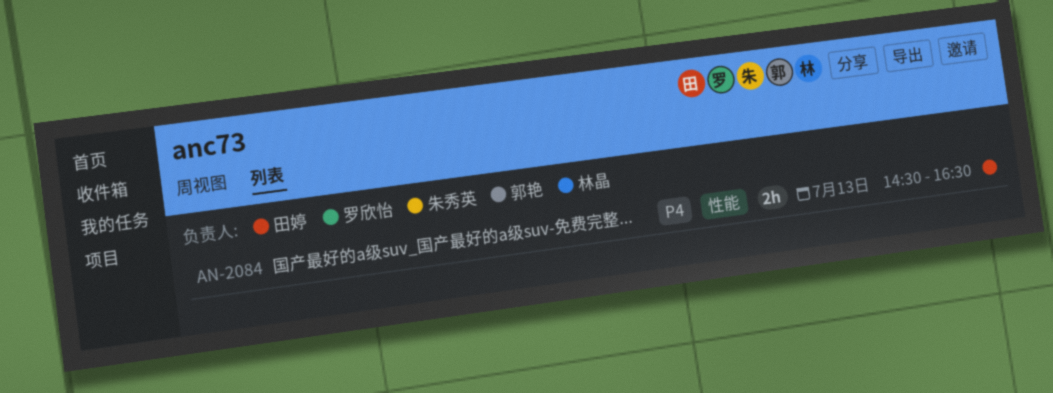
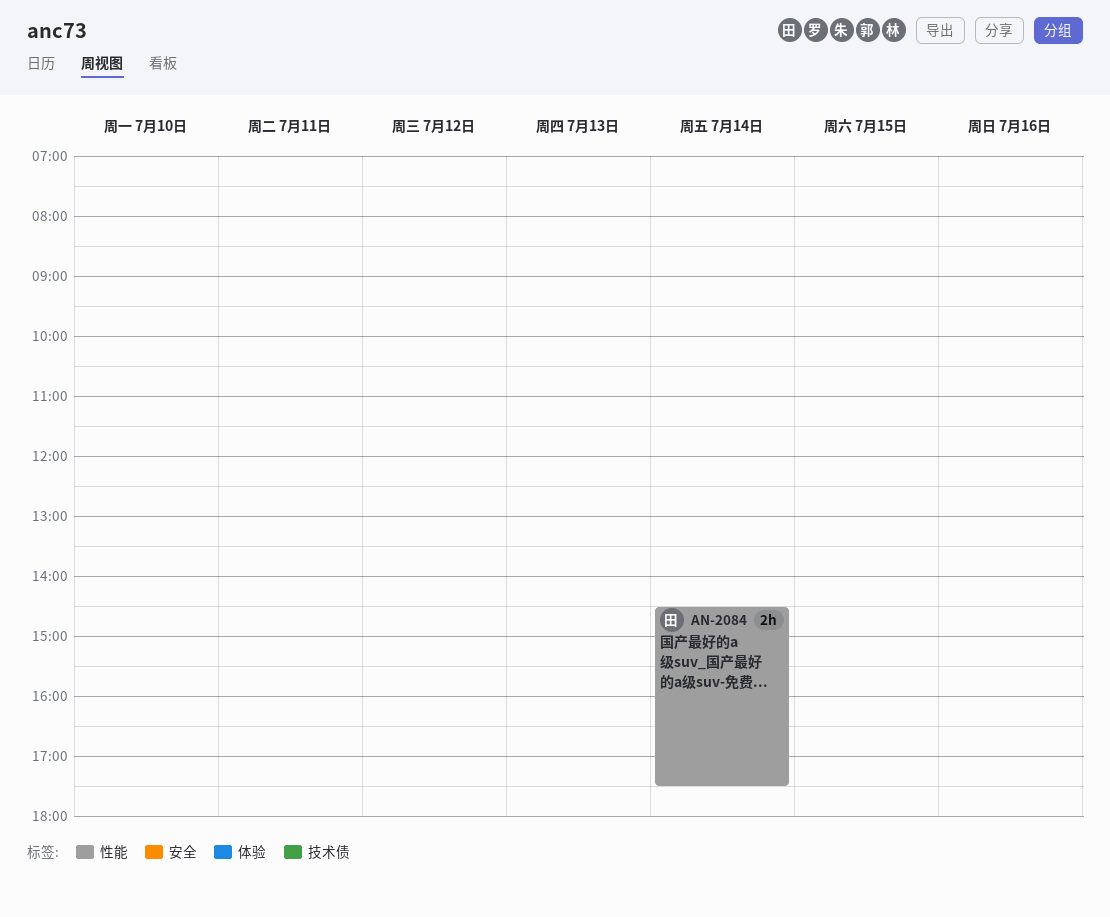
AN-2084, day: Jul 13 -> Jul 14
AN-2084, ends: 16:30 -> 17:30

